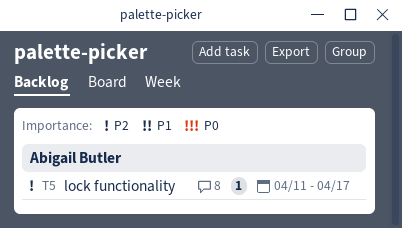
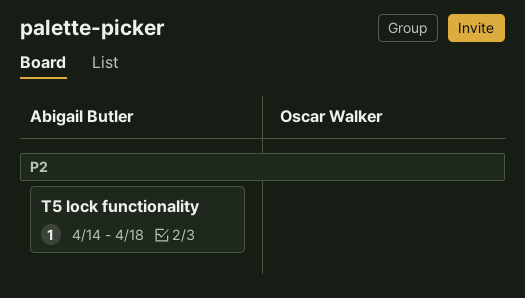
T5, start: Apr 11 -> Apr 14
T5, due: Apr 17 -> Apr 18

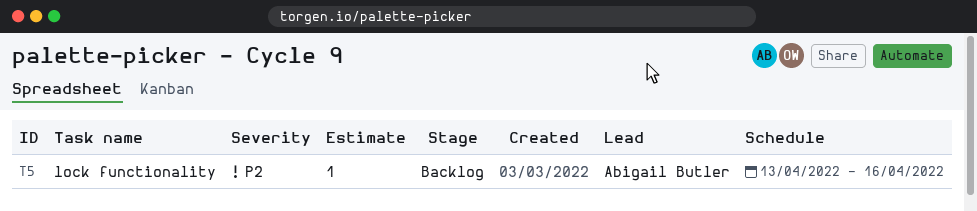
T5, start: Apr 14 -> Apr 13
T5, due: Apr 18 -> Apr 16

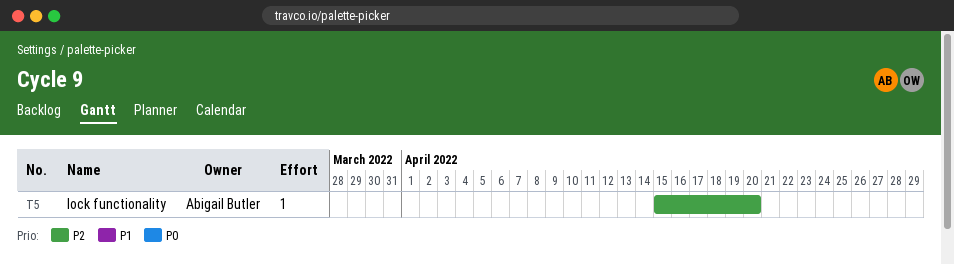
T5, start: Apr 13 -> Apr 15
T5, due: Apr 16 -> Apr 20

